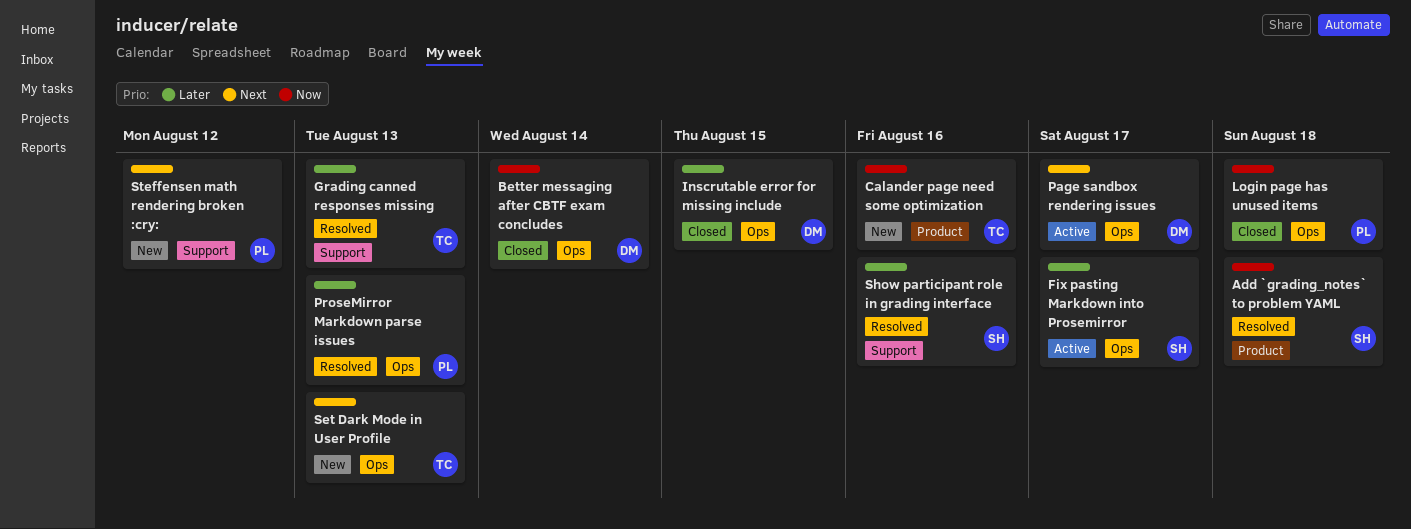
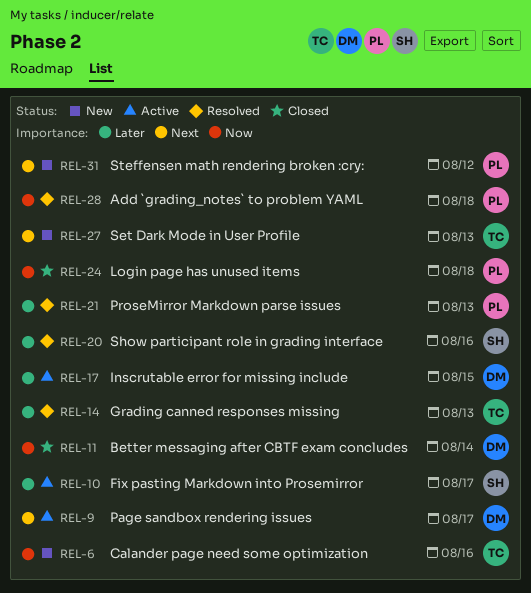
Add `grading_notes` to problem YAML, owner: SH -> PL
Inscrutable error for missing include, status: Closed -> Active

